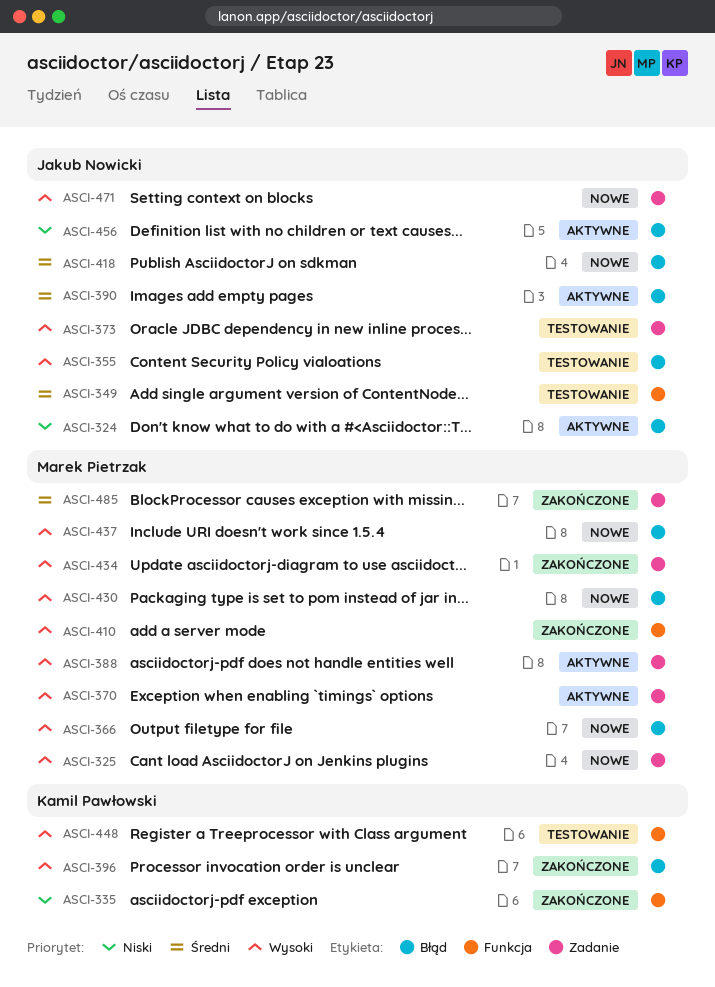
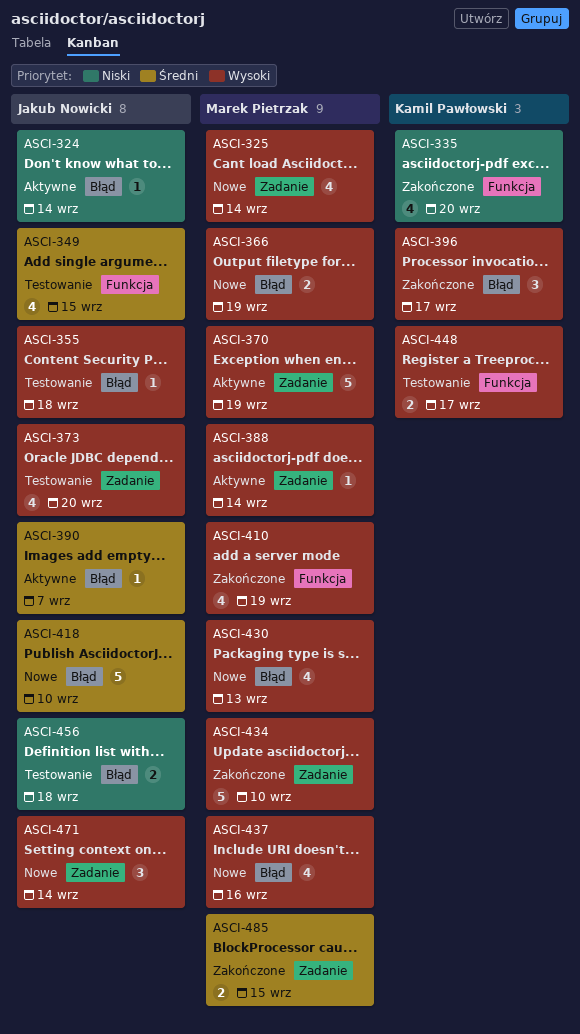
ASCI-456, status: Aktywne -> Testowanie

